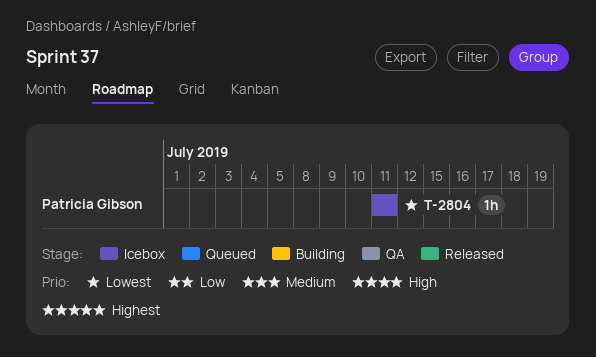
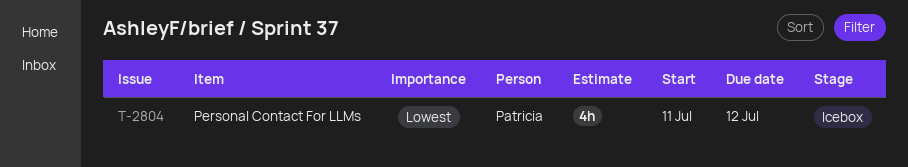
T-2804, estimate: 1h -> 4h
T-2804, due: Jul 11 -> Jul 12

